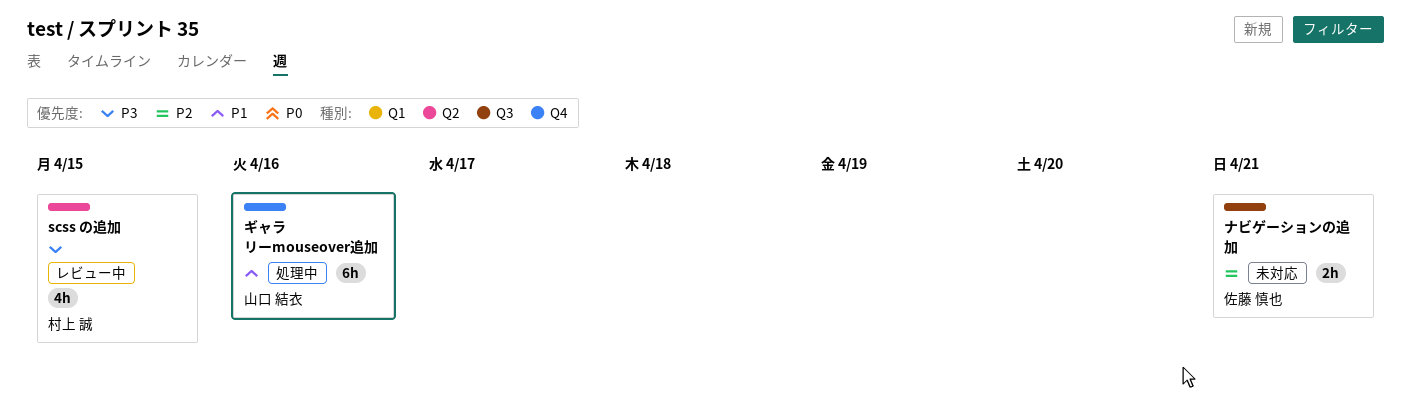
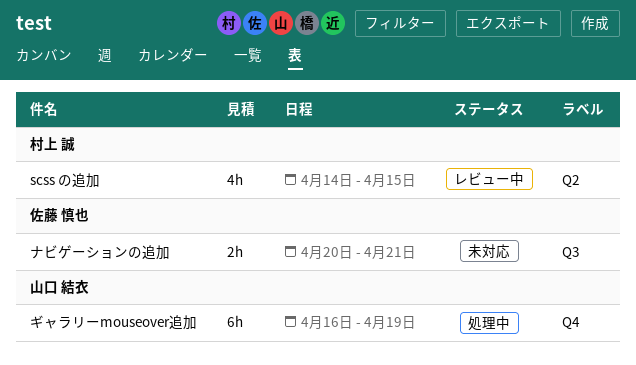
ギャラリーmouseover追加, due: Apr 16 -> Apr 19

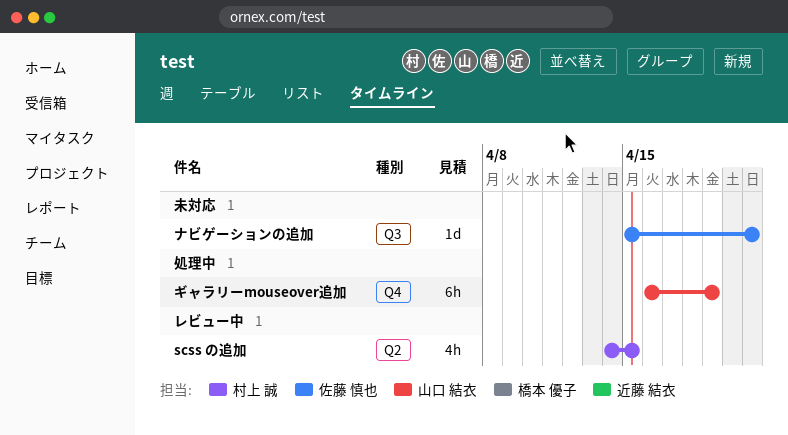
ナビゲーションの追加, estimate: 2h -> 1d
ナビゲーションの追加, start: Apr 20 -> Apr 15

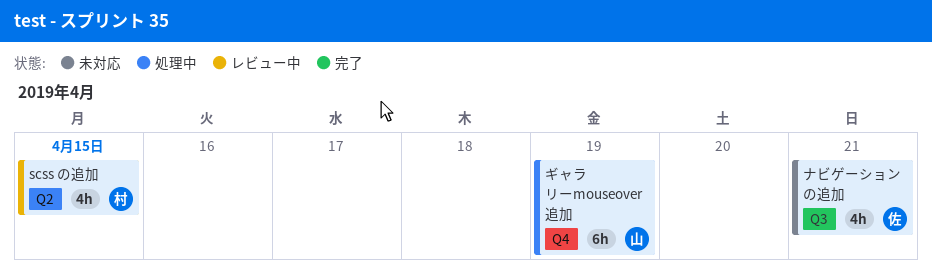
ナビゲーションの追加, estimate: 1d -> 4h

